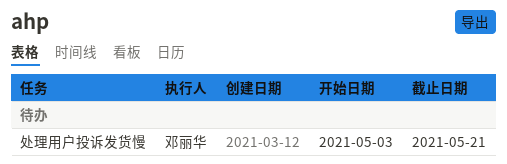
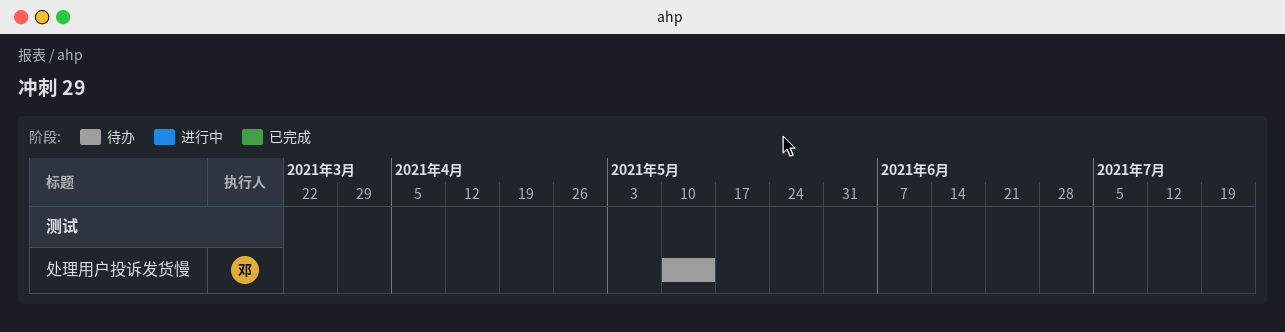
处理用户投诉发货慢, start: May 3 -> May 10
处理用户投诉发货慢, due: May 21 -> May 14

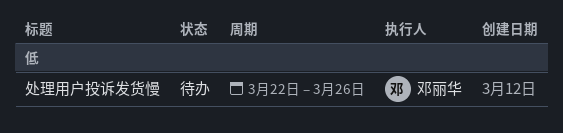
处理用户投诉发货慢, start: May 10 -> Mar 22
处理用户投诉发货慢, due: May 14 -> Mar 26

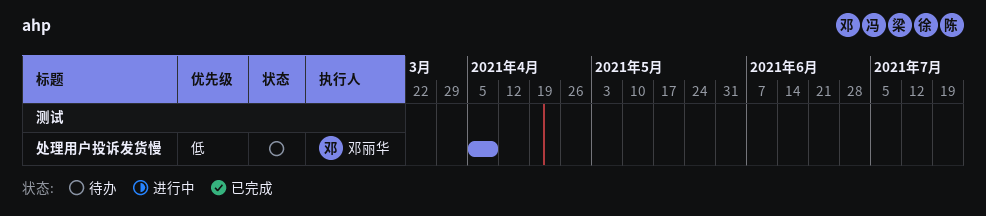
处理用户投诉发货慢, start: Mar 22 -> Apr 5
处理用户投诉发货慢, due: Mar 26 -> Apr 9

